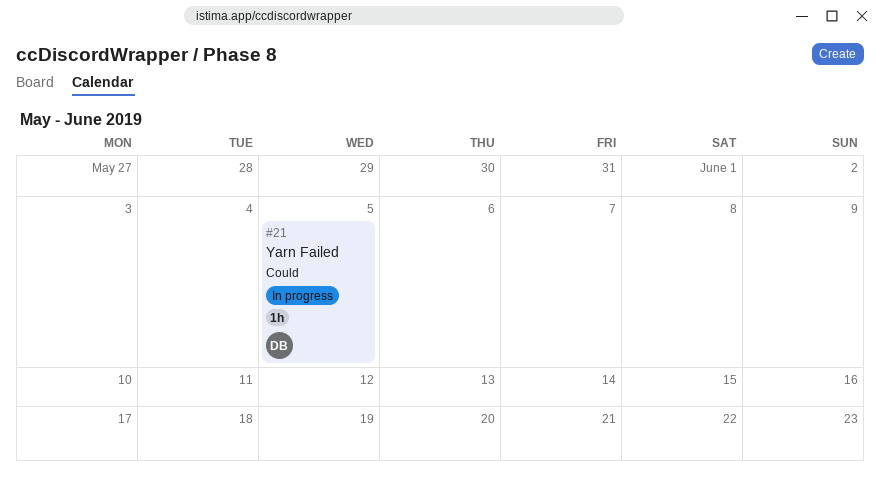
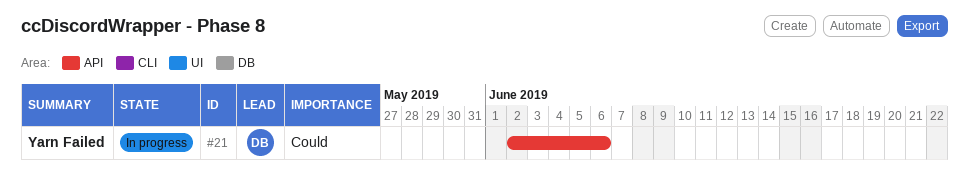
#21, due: Jun 5 -> Jun 6

